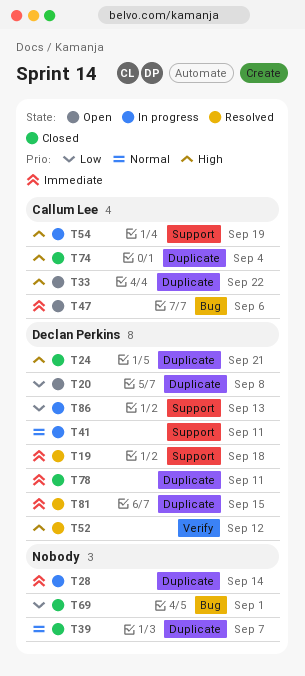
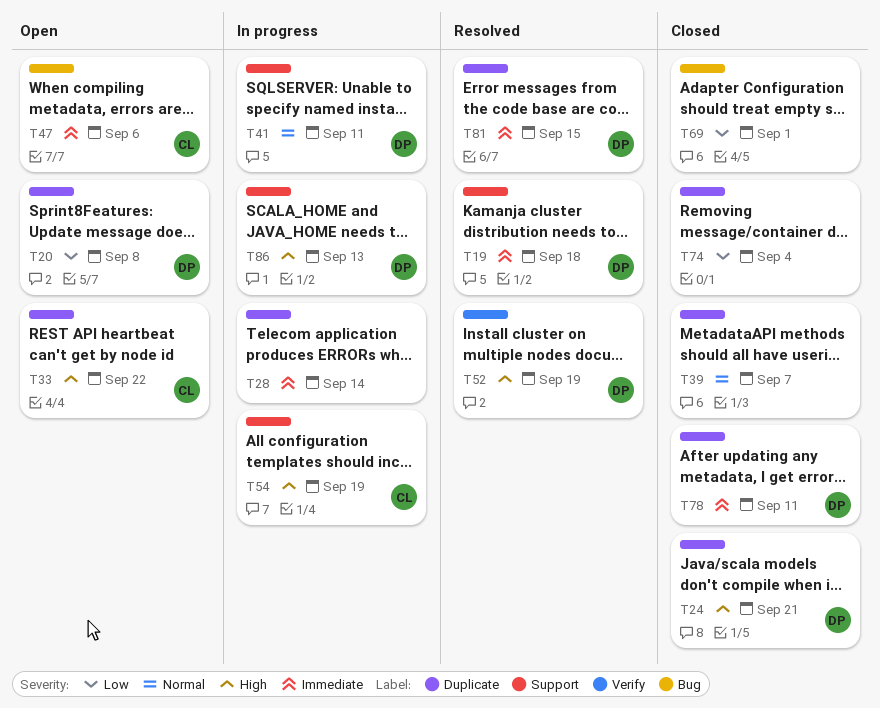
T52, due: Sep 12 -> Sep 19
T74, owner: Callum Lee -> none
T74, priority: High -> Low
T86, priority: Low -> High

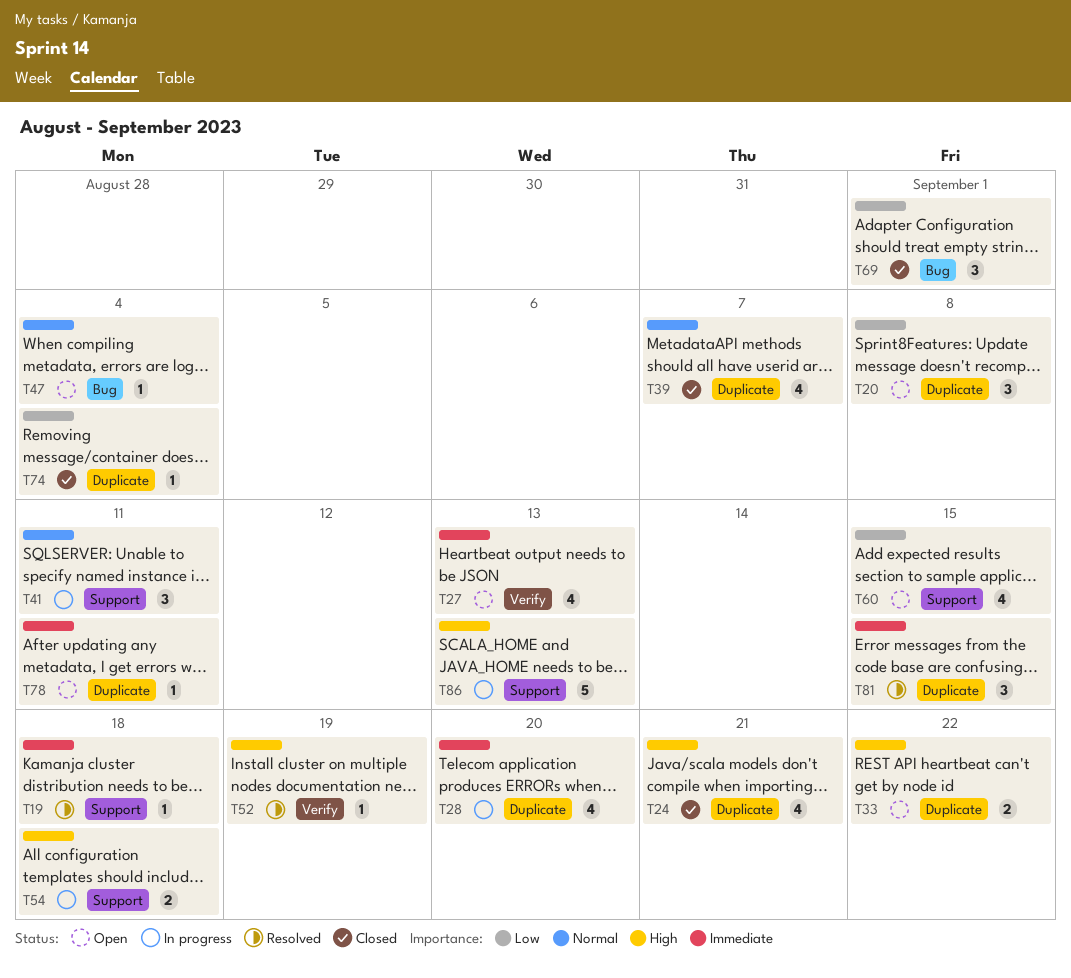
T27: none -> present
T28, due: Sep 14 -> Sep 20
T47, priority: Immediate -> Normal
T47, due: Sep 6 -> Sep 4
T54, due: Sep 19 -> Sep 18
T60: none -> present
T78, status: Closed -> Open

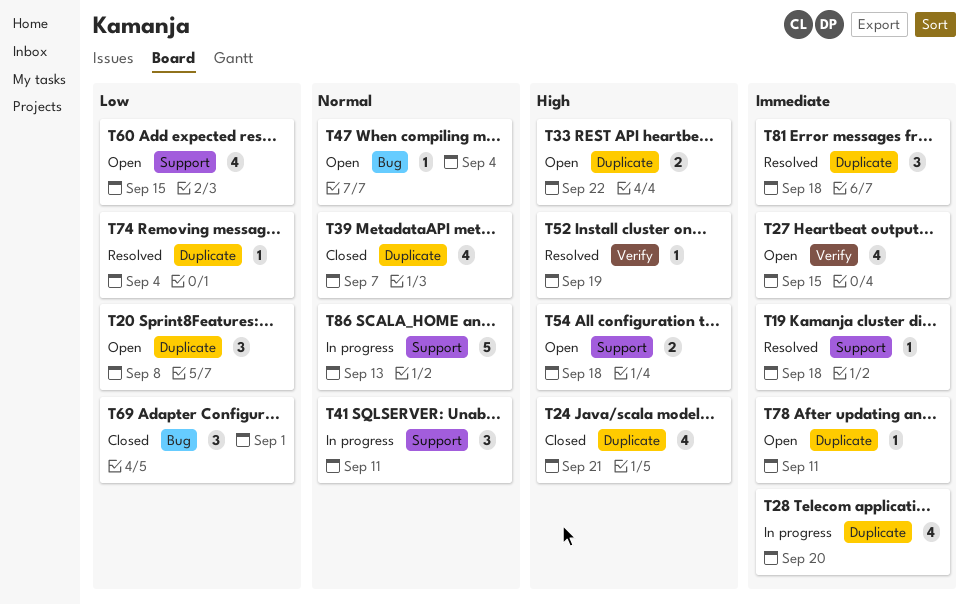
T27, due: Sep 13 -> Sep 15
T54, status: In progress -> Open
T74, status: Closed -> Resolved
T81, due: Sep 15 -> Sep 18
T86, priority: High -> Normal

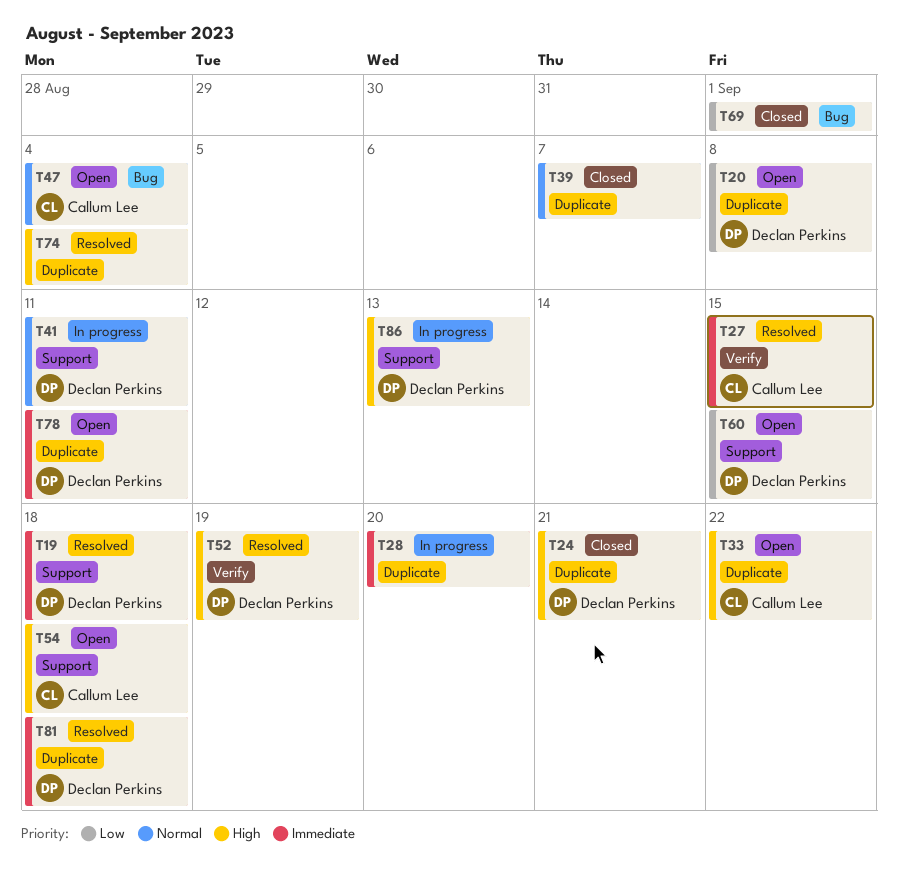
T27, status: Open -> Resolved
T74, priority: Low -> High
T86, priority: Normal -> High

